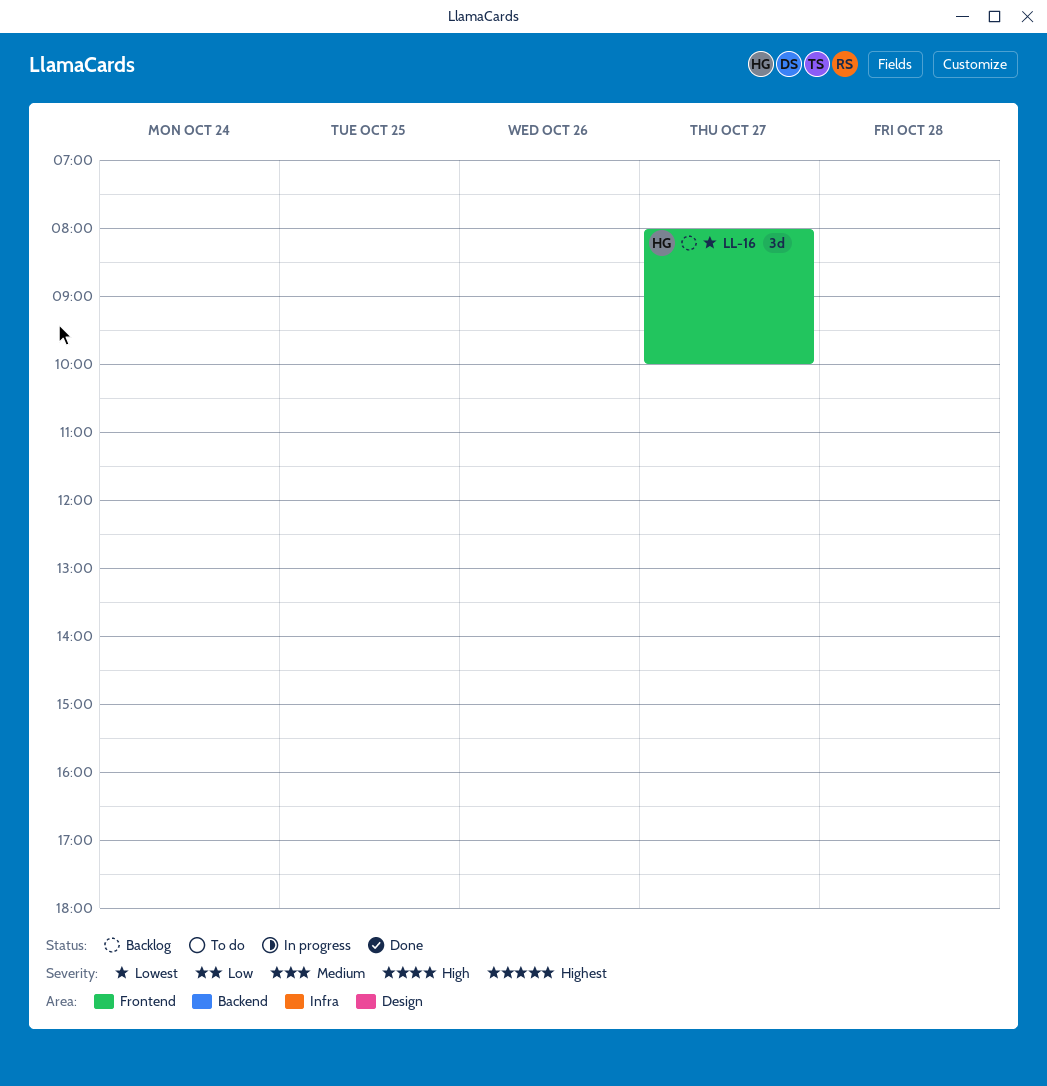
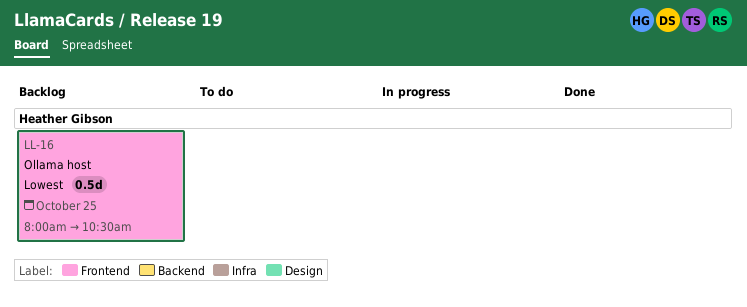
LL-16, estimate: 3d -> 0.5d
LL-16, day: Oct 27 -> Oct 25
LL-16, ends: 10:00 -> 10:30

